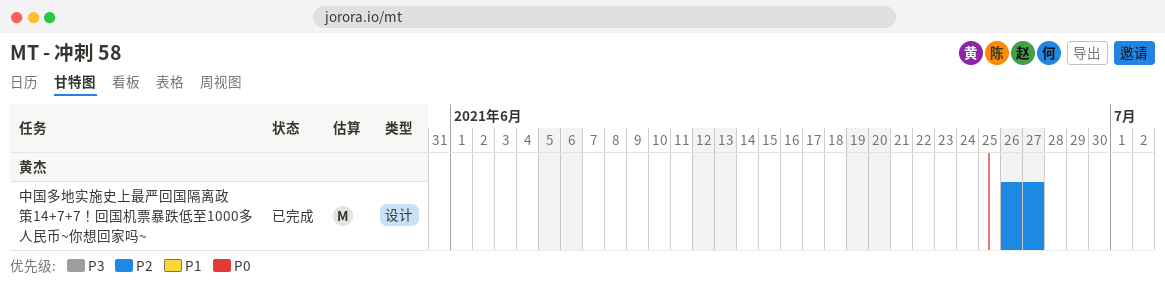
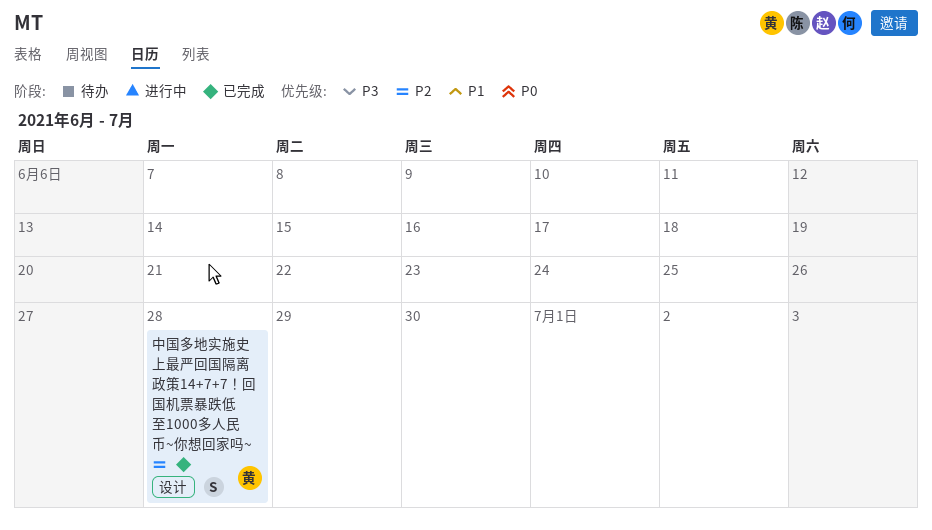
中国多地实施史上最严回国隔离政策14+7+7！回国机票暴跌低至1000多人民币~你想回家吗~, estimate: M -> S
中国多地实施史上最严回国隔离政策14+7+7！回国机票暴跌低至1000多人民币~你想回家吗~, due: Jun 27 -> Jun 28

